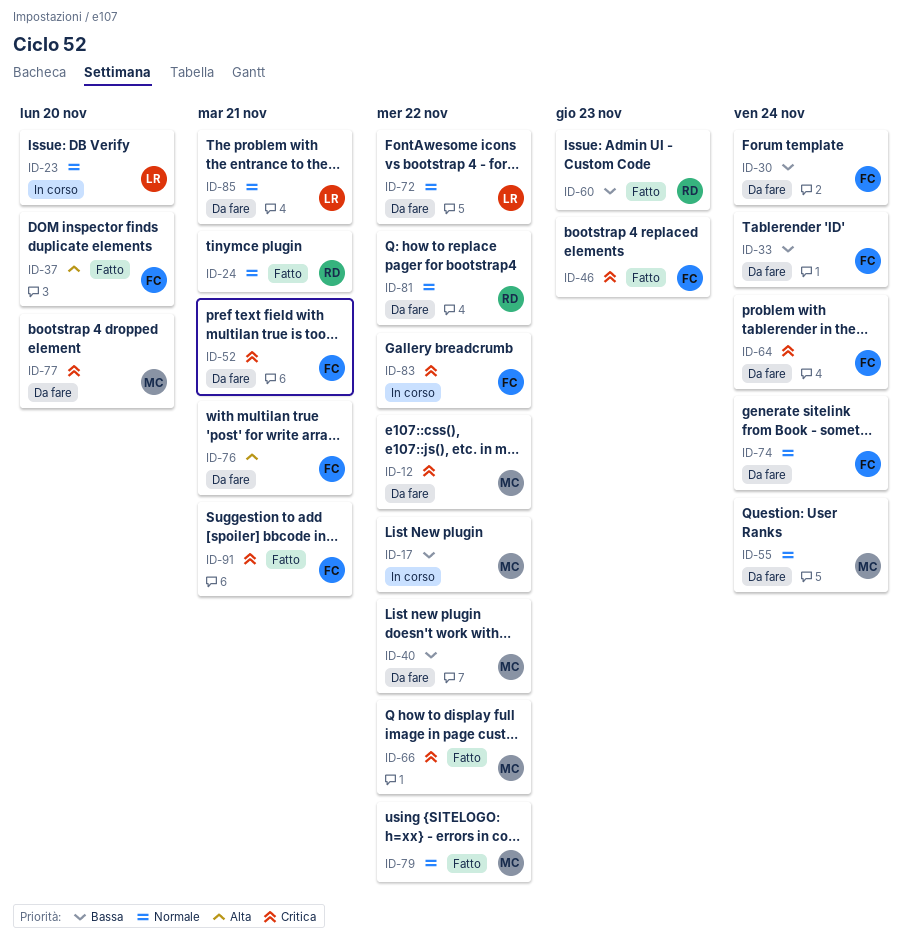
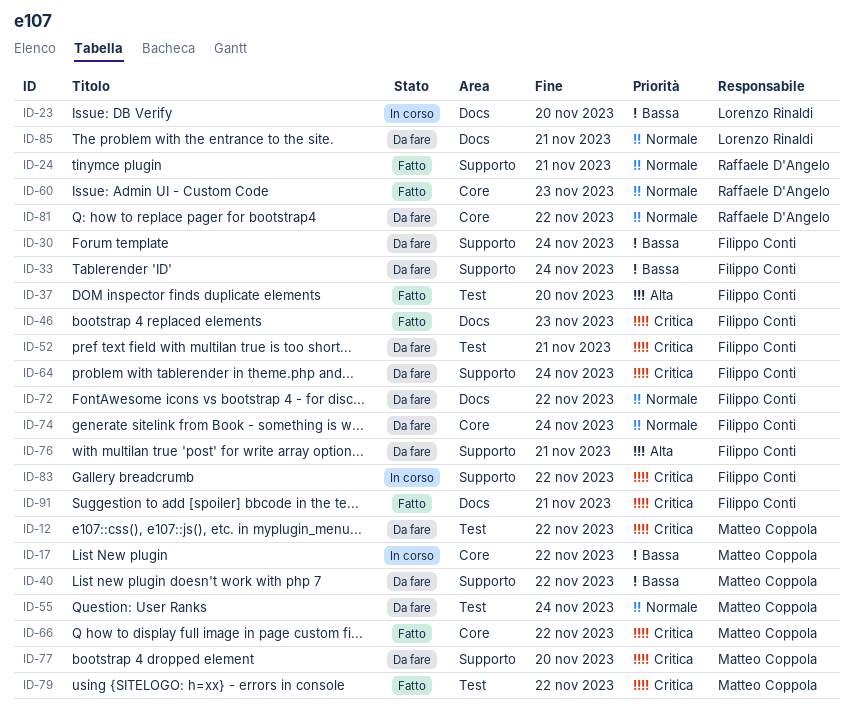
ID-23, priority: Normale -> Bassa
ID-60, priority: Bassa -> Normale
ID-72, owner: Lorenzo Rinaldi -> Filippo Conti
ID-79, priority: Normale -> Critica

